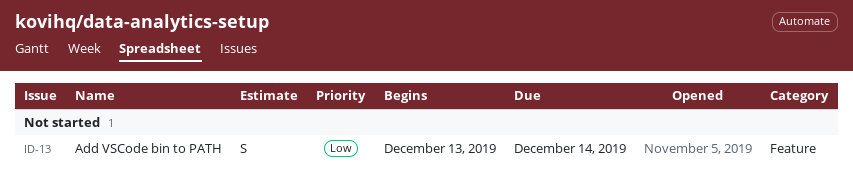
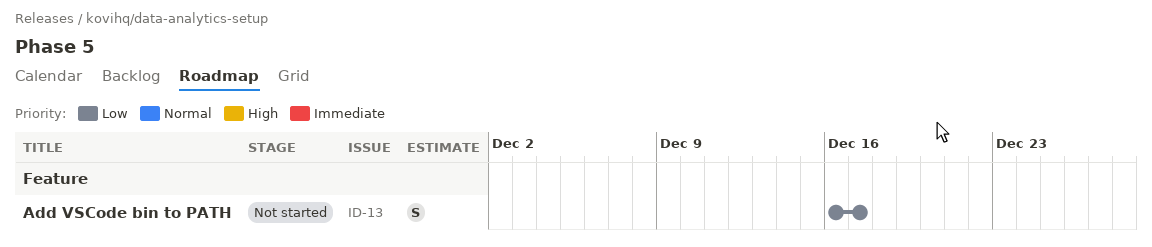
ID-13, start: Dec 13 -> Dec 16
ID-13, due: Dec 14 -> Dec 17

